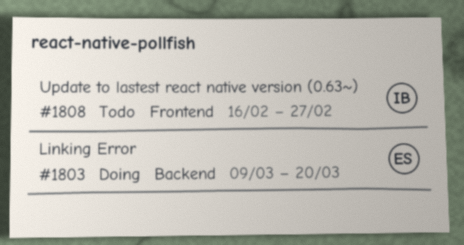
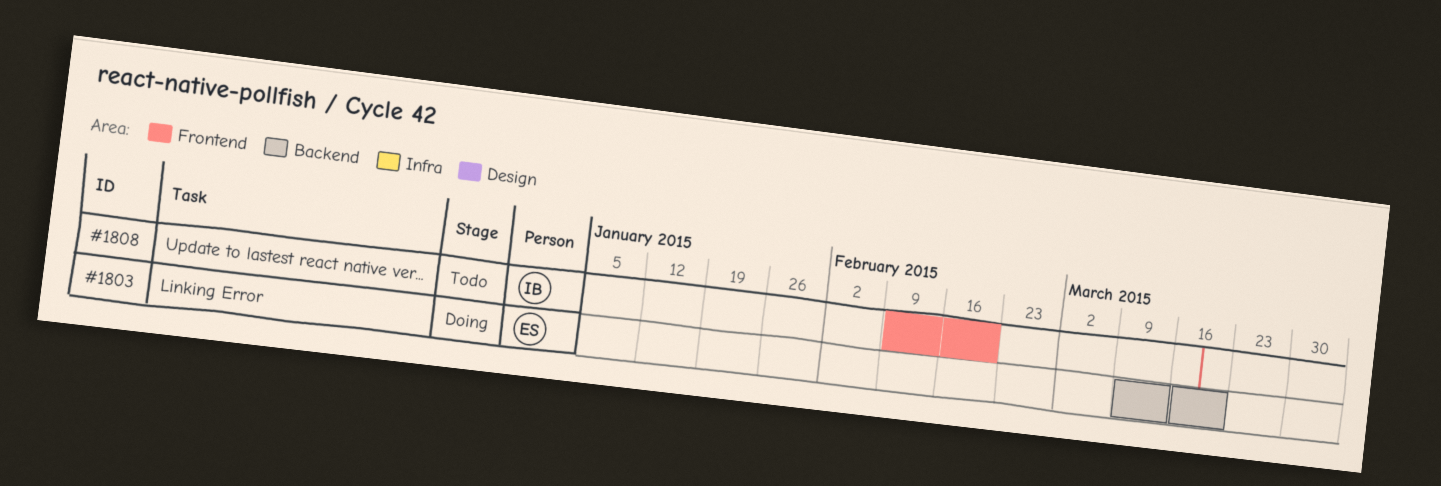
#1808, start: Feb 16 -> Feb 9
#1808, due: Feb 27 -> Feb 20

